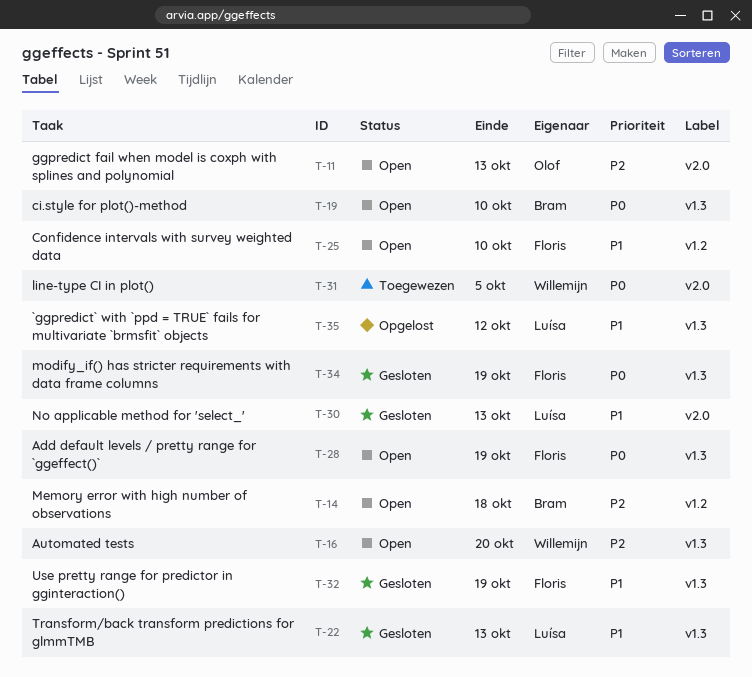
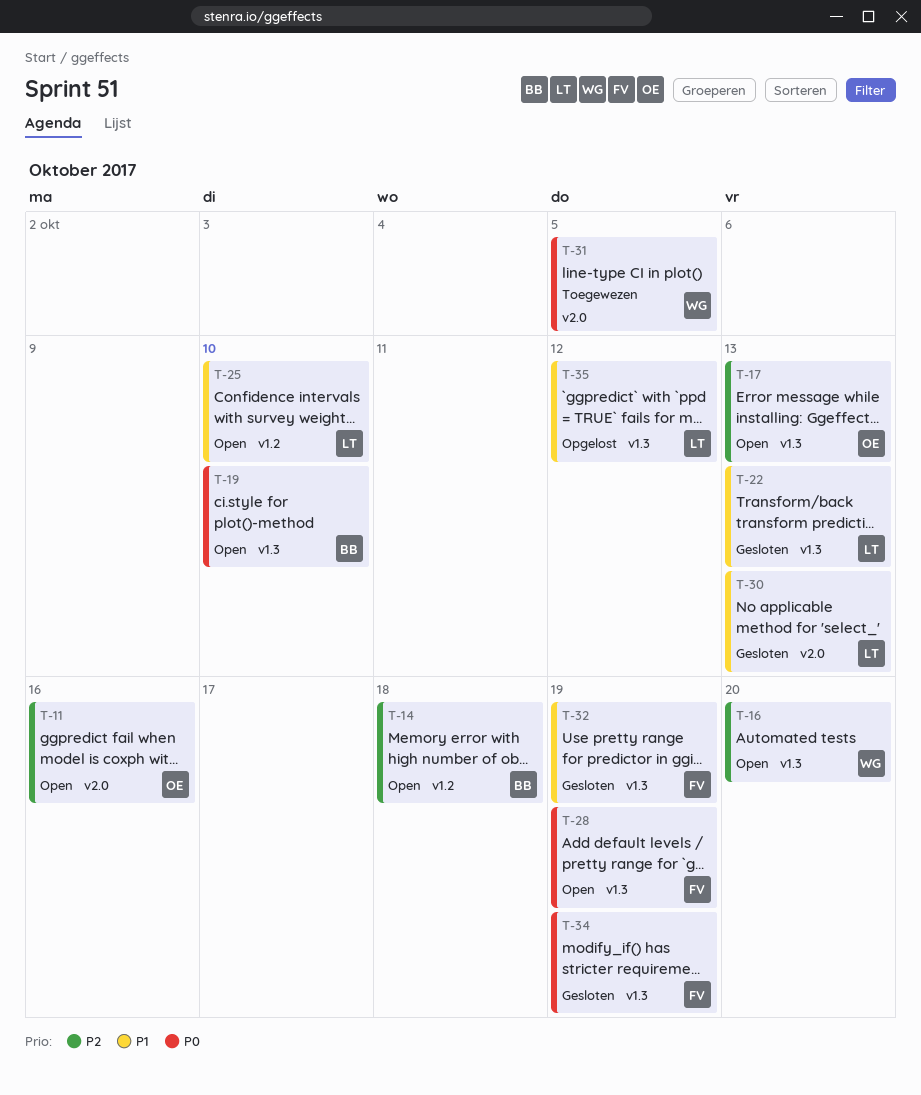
T-11, due: Oct 13 -> Oct 16
T-17: none -> present
T-25, owner: Floris -> Luísa

